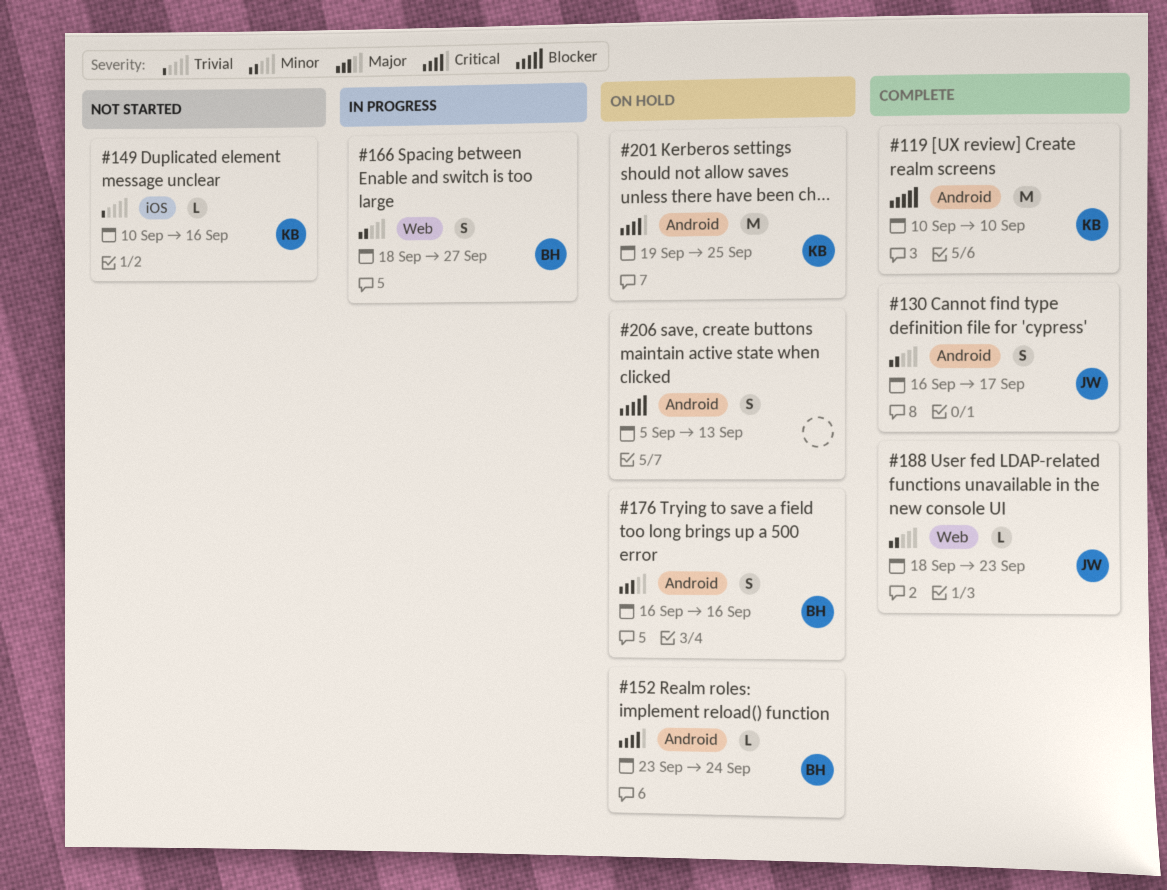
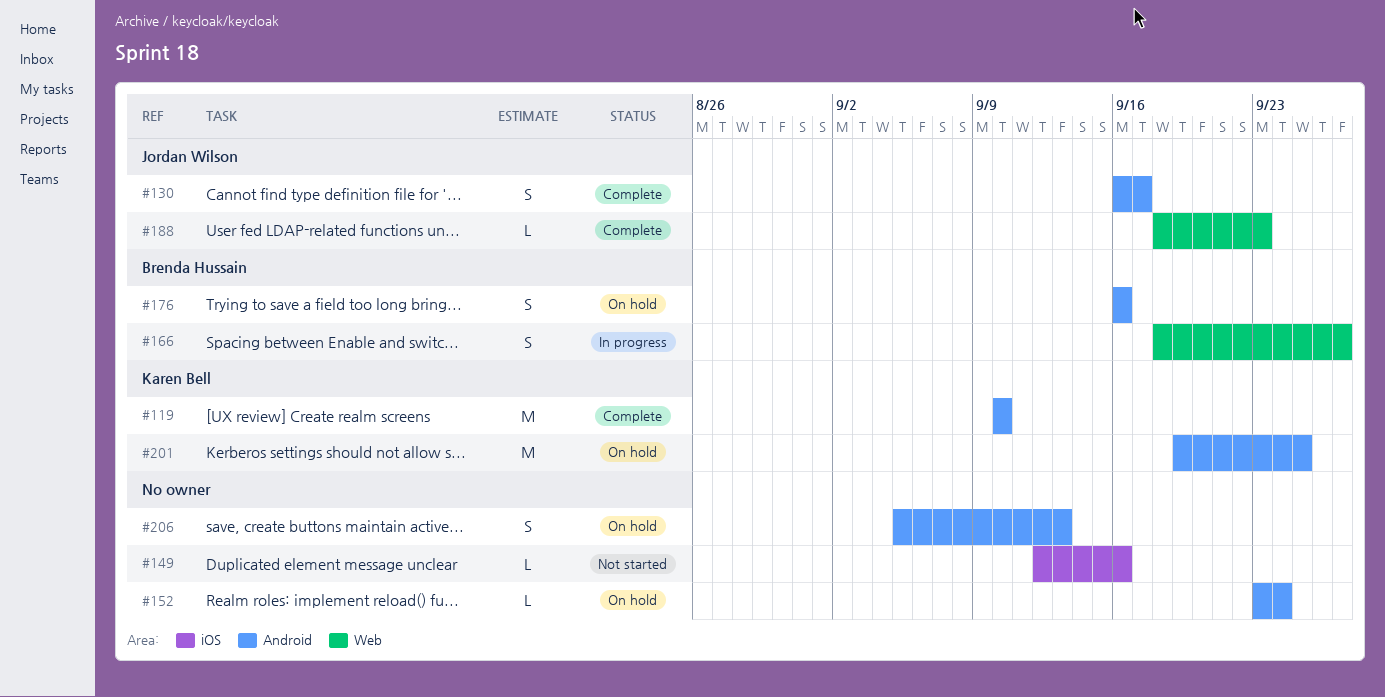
#149, owner: Karen Bell -> none
#149, start: Sep 10 -> Sep 12
#152, owner: Brenda Hussain -> none

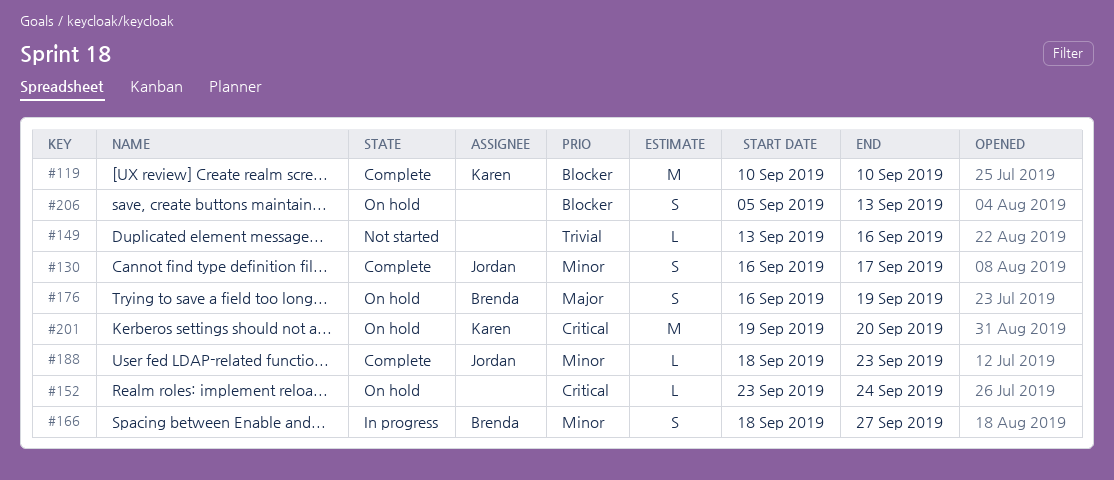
#149, start: Sep 12 -> Sep 13
#176, due: Sep 16 -> Sep 19
#201, due: Sep 25 -> Sep 20

